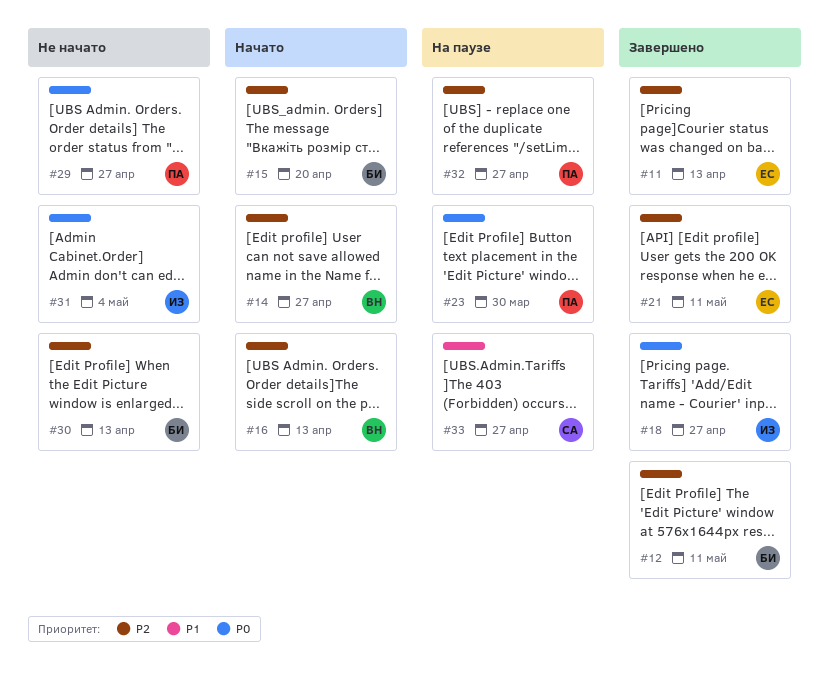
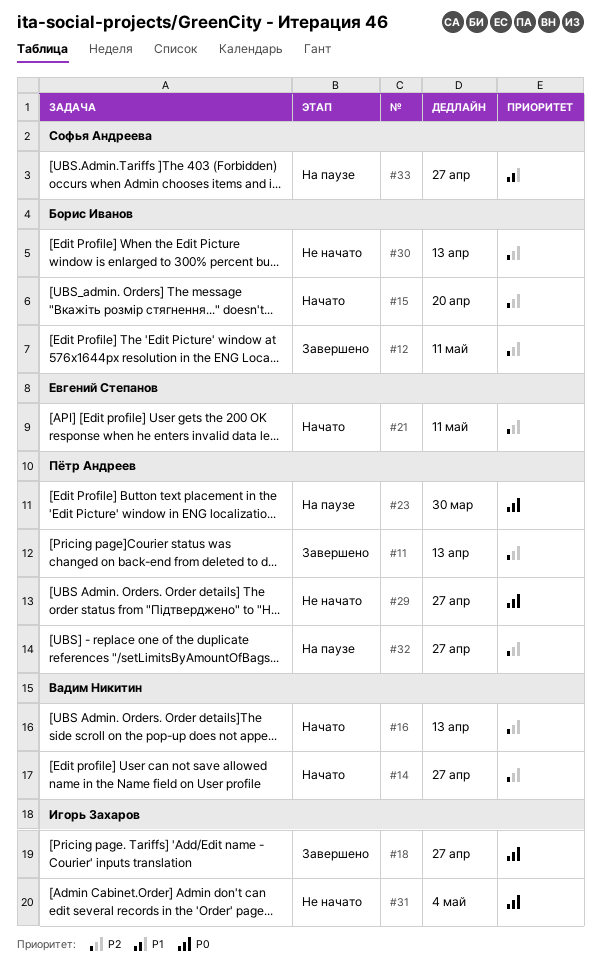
#11, owner: Евгений Степанов -> Пётр Андреев
#21, status: Завершено -> Начато

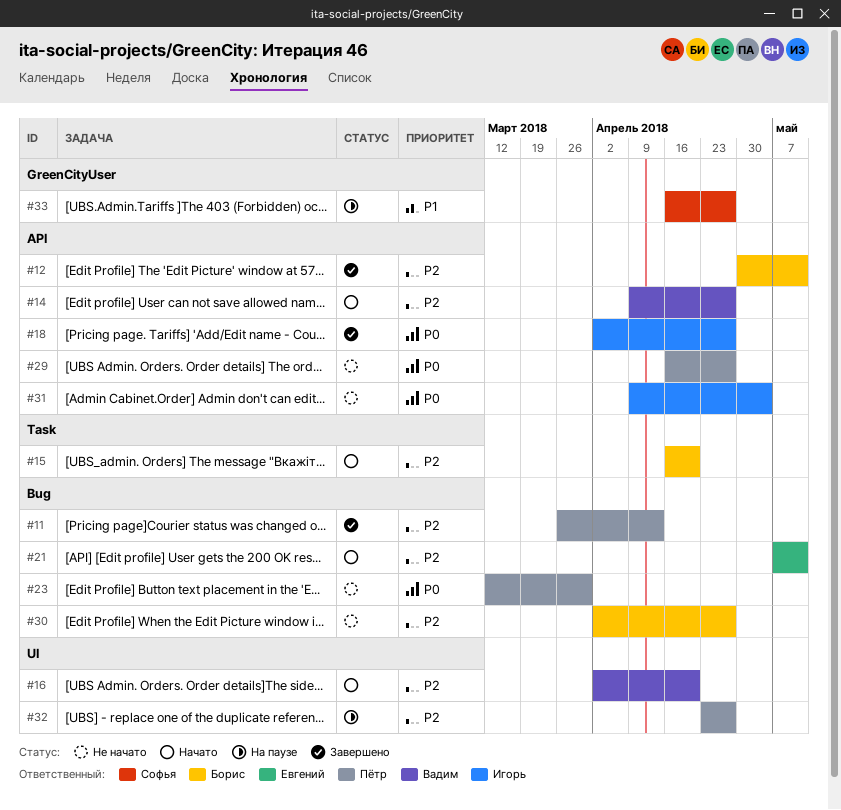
#16, due: Apr 13 -> Apr 20
#23, status: На паузе -> Не начато
#30, due: Apr 13 -> Apr 27

